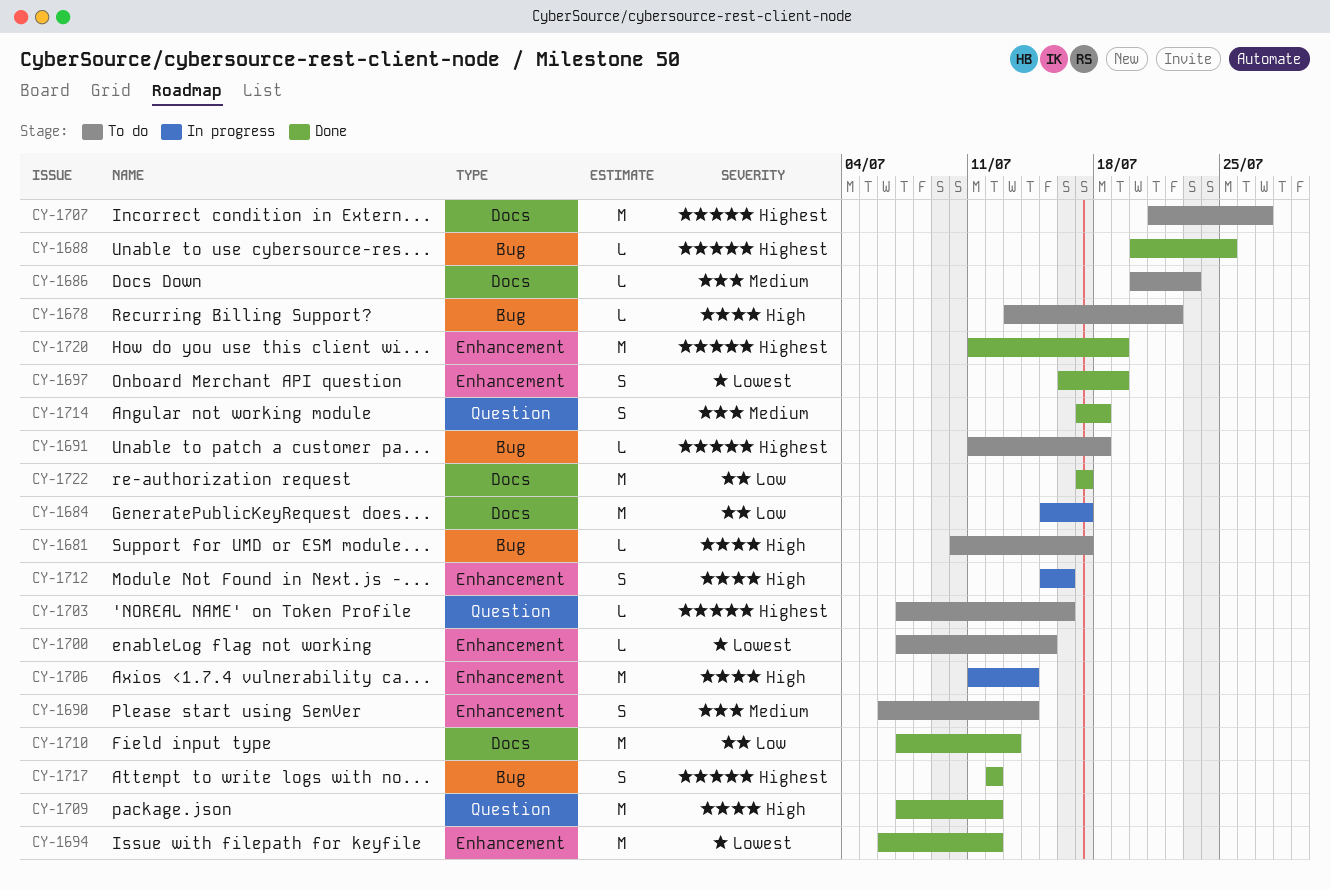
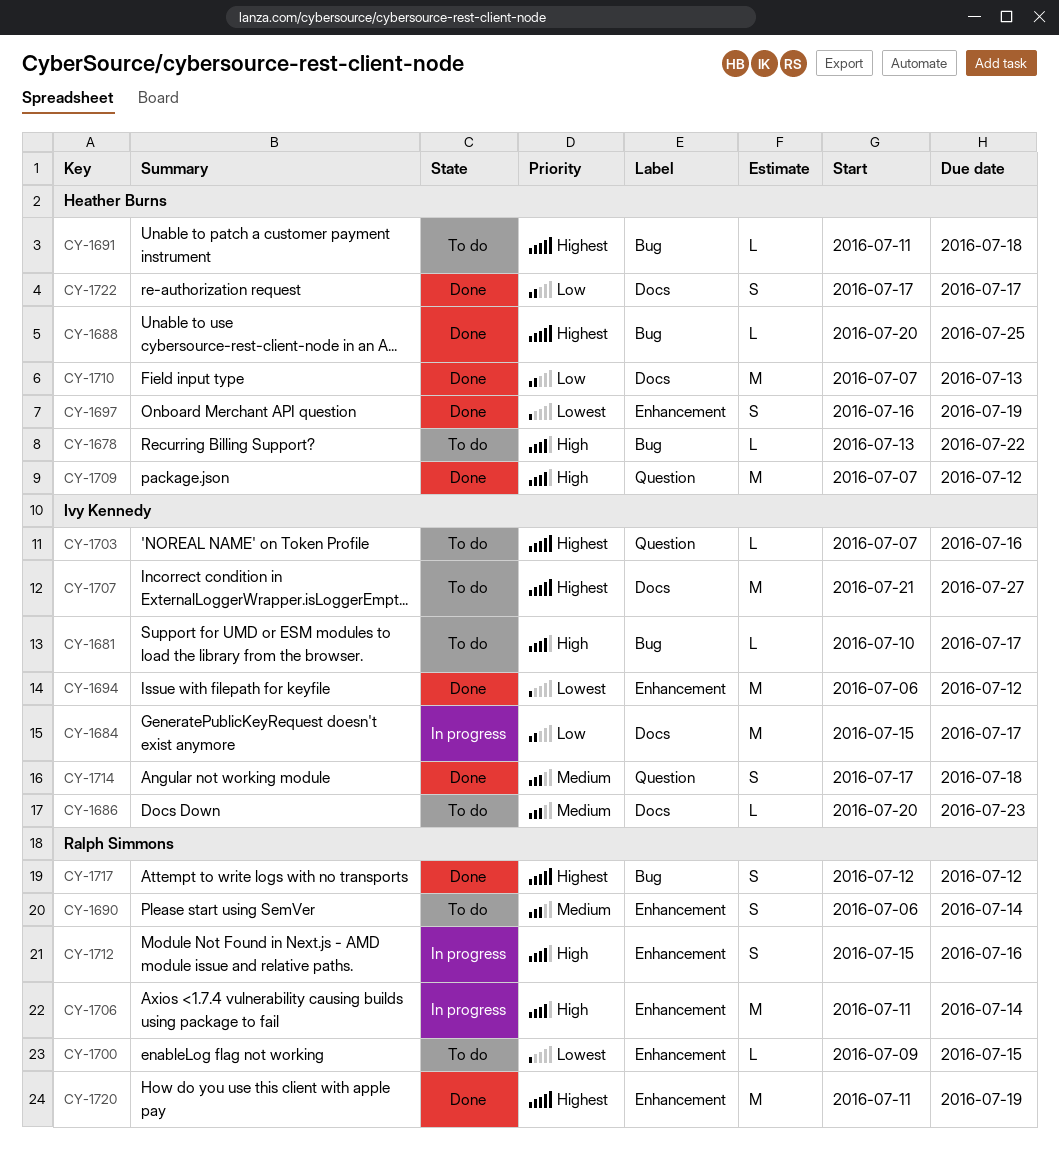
CY-1700, start: Jul 7 -> Jul 9
CY-1722, estimate: M -> S

